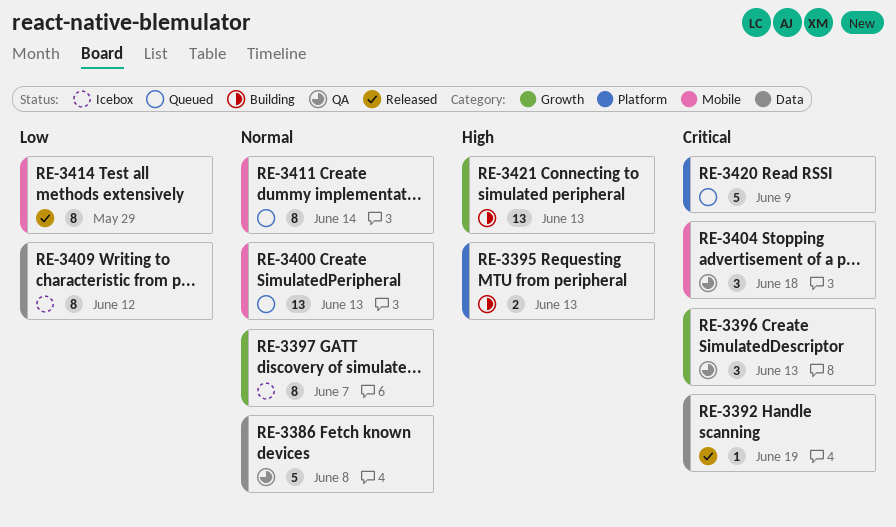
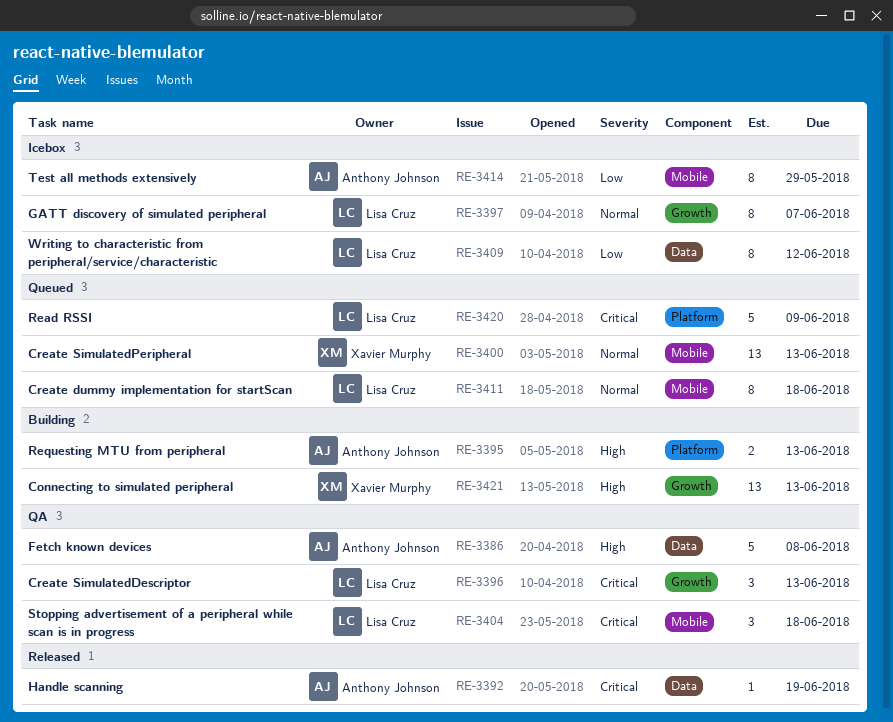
RE-3386, priority: Normal -> High
RE-3411, due: Jun 14 -> Jun 18
RE-3414, status: Released -> Icebox

